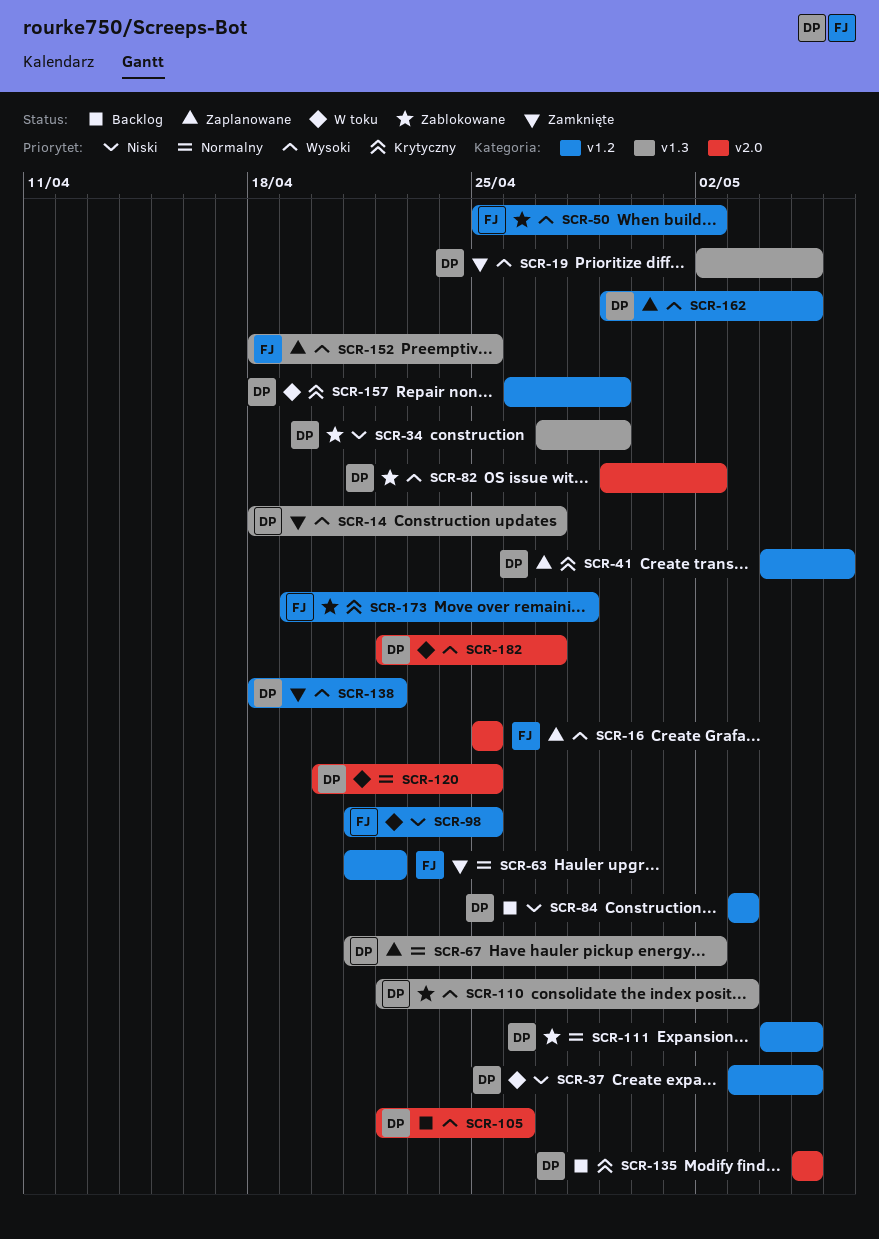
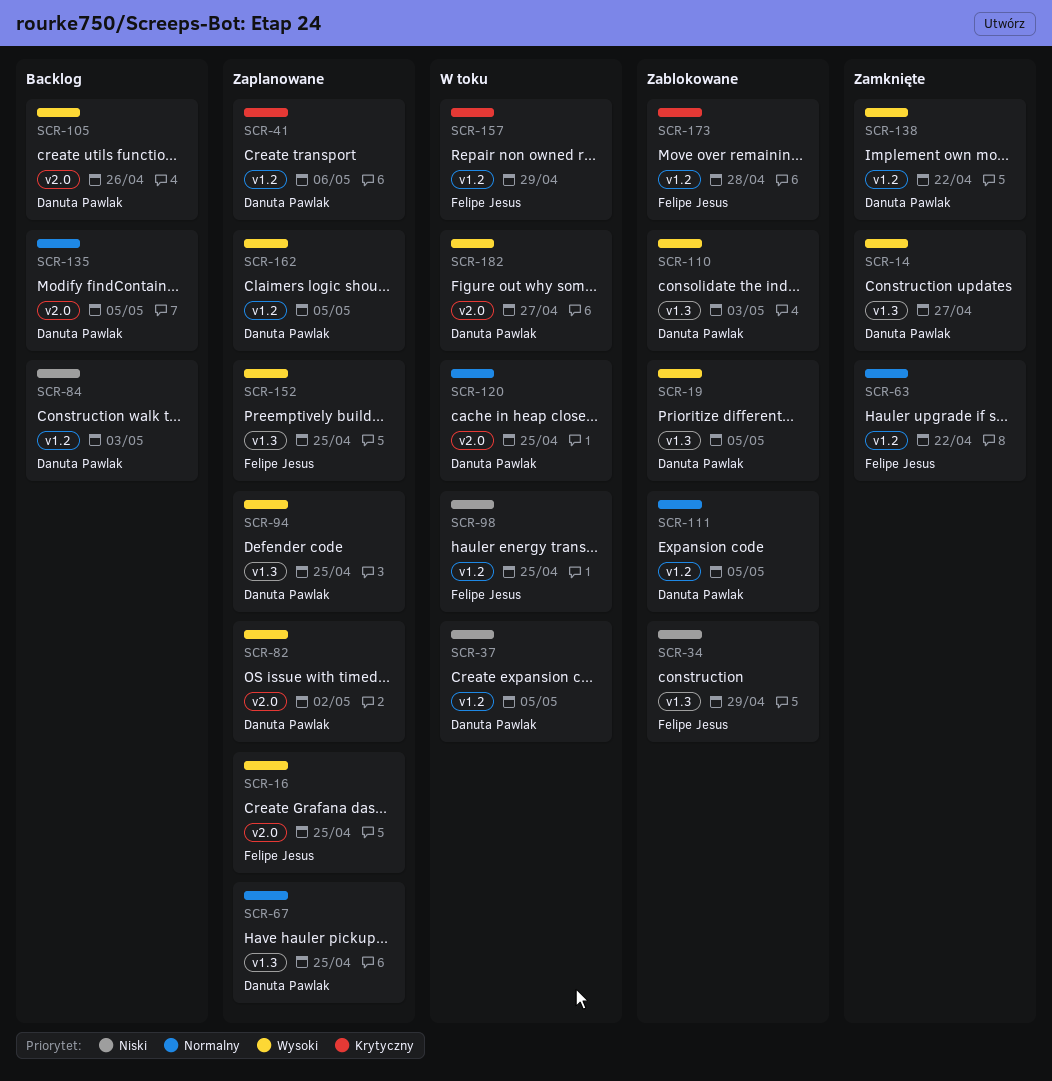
SCR-19, status: Zamknięte -> Zablokowane
SCR-34, owner: Danuta Pawlak -> Felipe Jesus
SCR-50: present -> none
SCR-67, due: May 2 -> Apr 25
SCR-82, status: Zablokowane -> Zaplanowane
SCR-94: none -> present
SCR-135, priority: Krytyczny -> Normalny
SCR-157, owner: Danuta Pawlak -> Felipe Jesus

